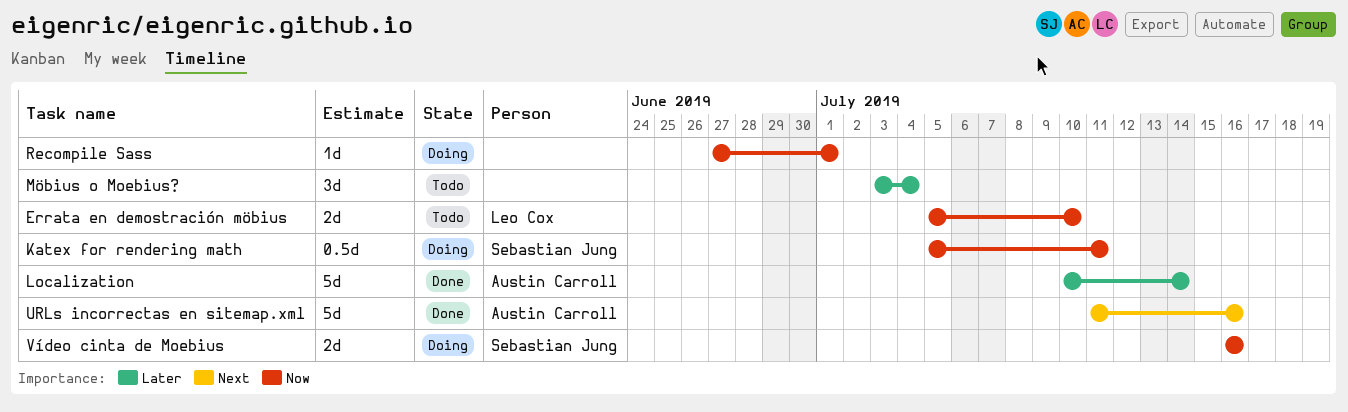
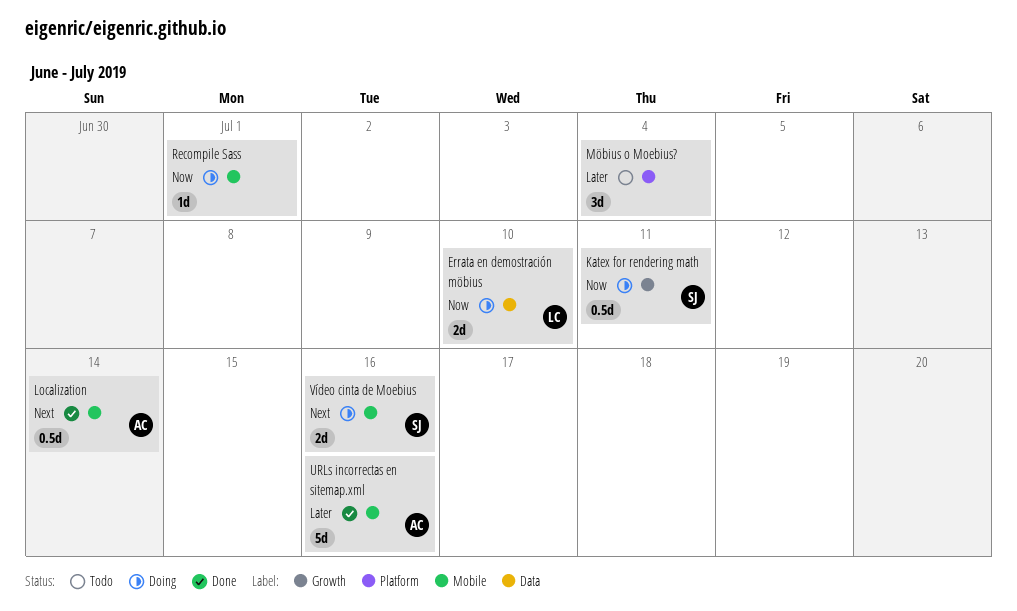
Errata en demostración möbius, status: Todo -> Doing
Localization, priority: Later -> Next
Localization, estimate: 5d -> 0.5d
URLs incorrectas en sitemap.xml, priority: Next -> Later
Vídeo cinta de Moebius, priority: Now -> Next

